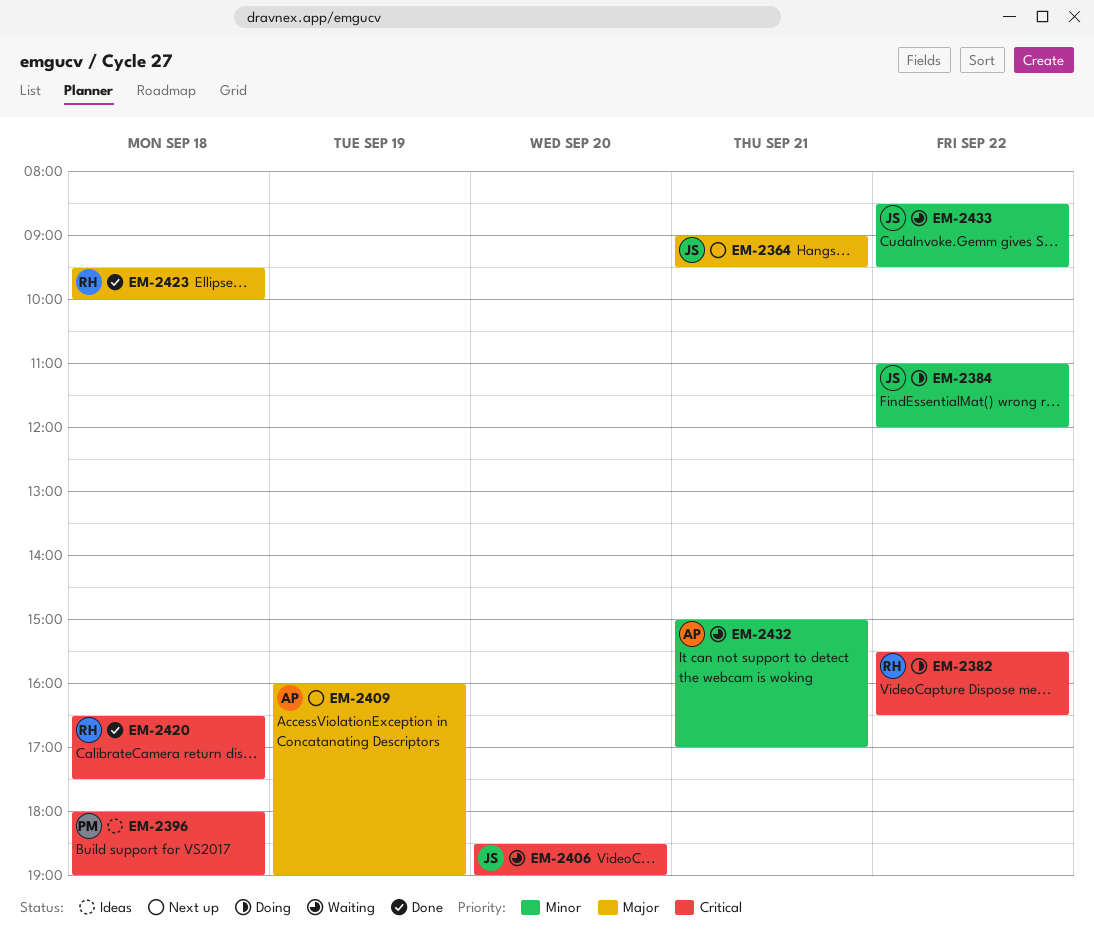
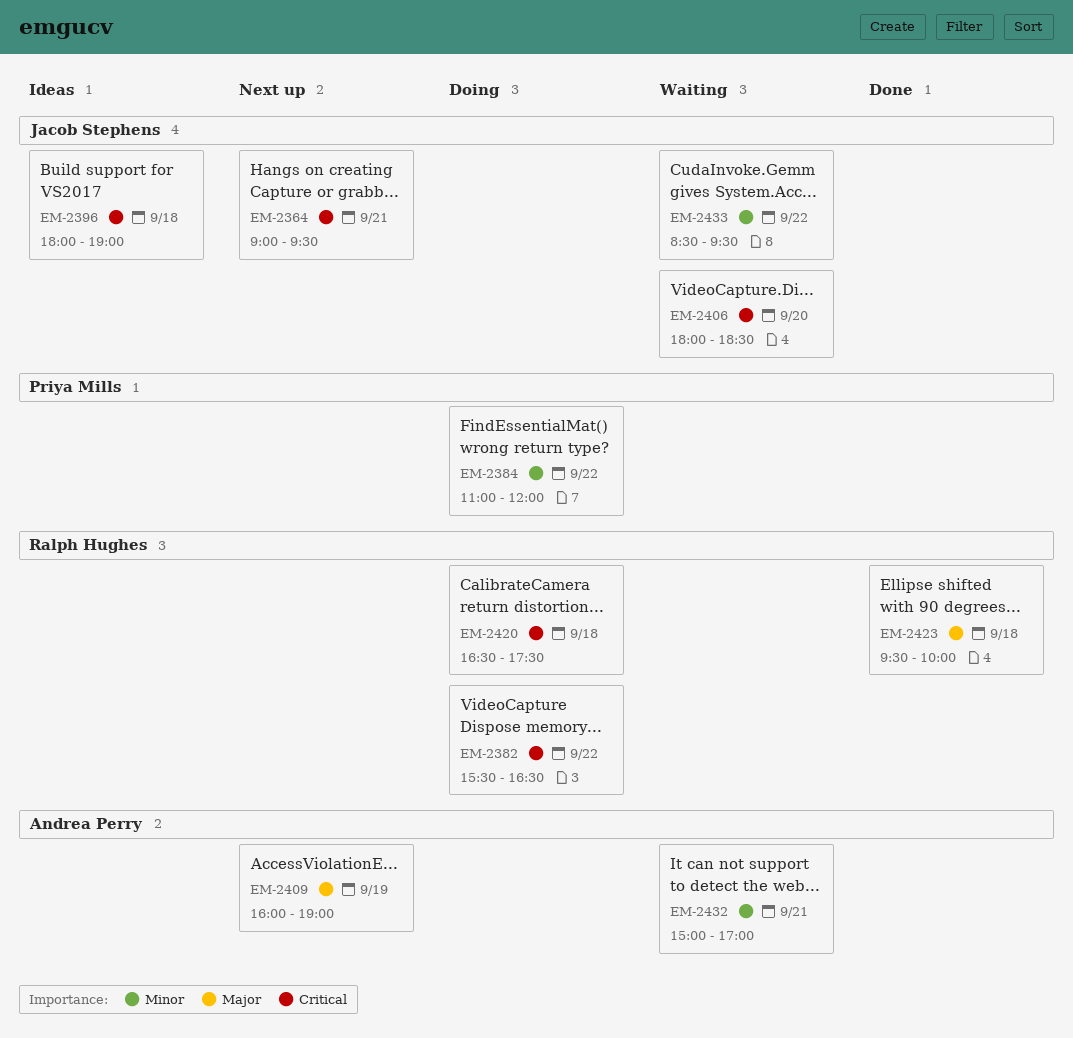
EM-2364, priority: Major -> Critical
EM-2384, owner: Jacob Stephens -> Priya Mills
EM-2396, owner: Priya Mills -> Jacob Stephens
EM-2406, begins: 18:30 -> 18:00
EM-2406, ends: 19:00 -> 18:30
EM-2420, status: Done -> Doing

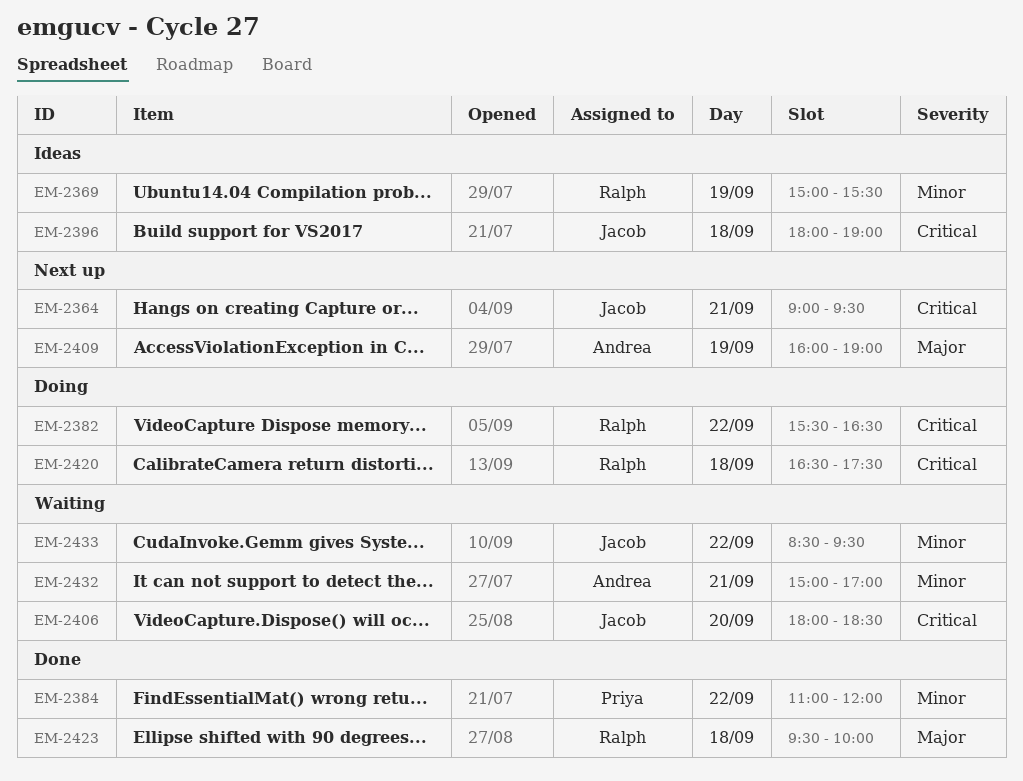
EM-2369: none -> present
EM-2384, status: Doing -> Done

